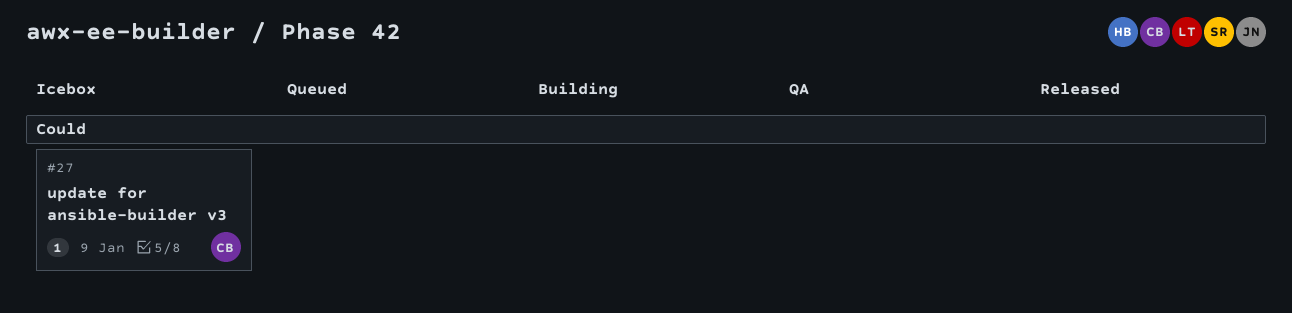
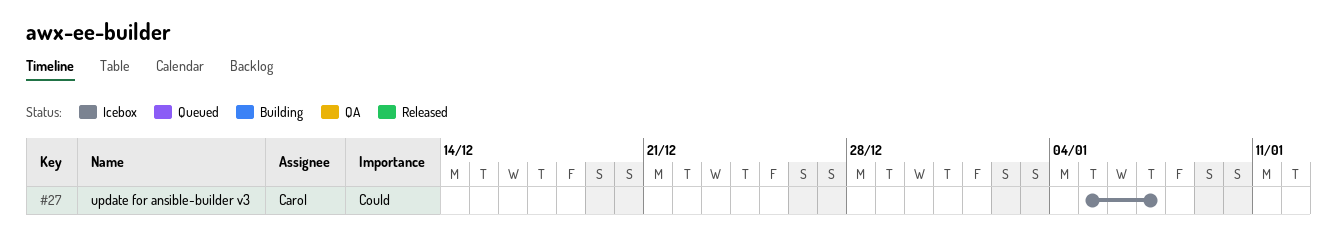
#27, due: Jan 9 -> Jan 7

